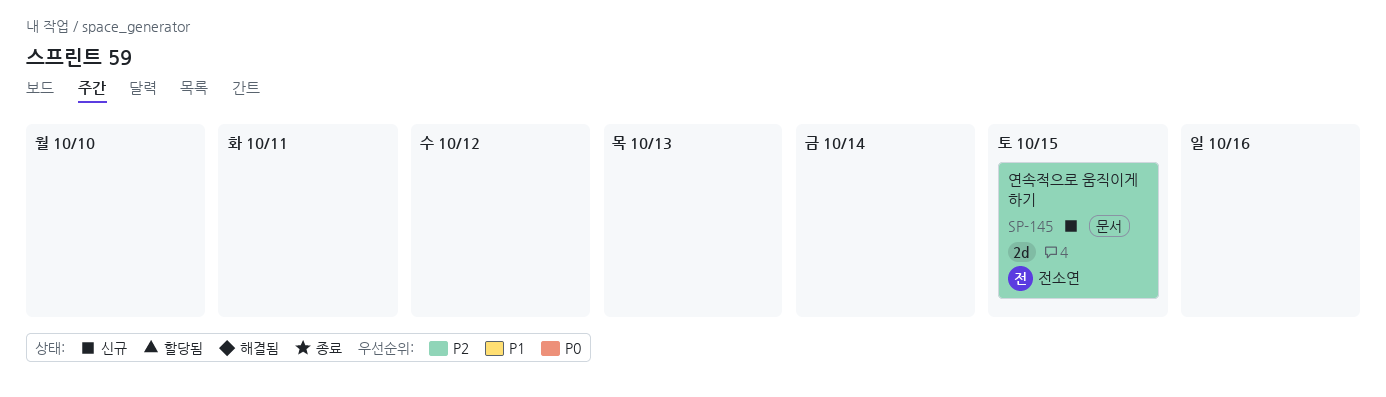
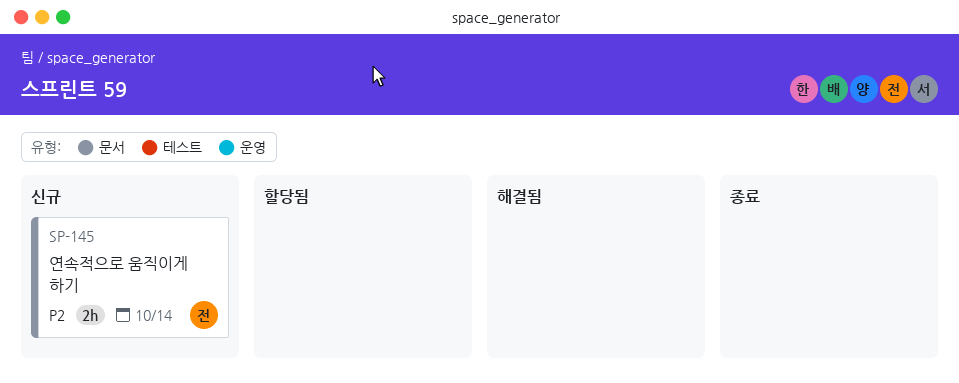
SP-145, estimate: 2d -> 2h
SP-145, due: Oct 15 -> Oct 14

